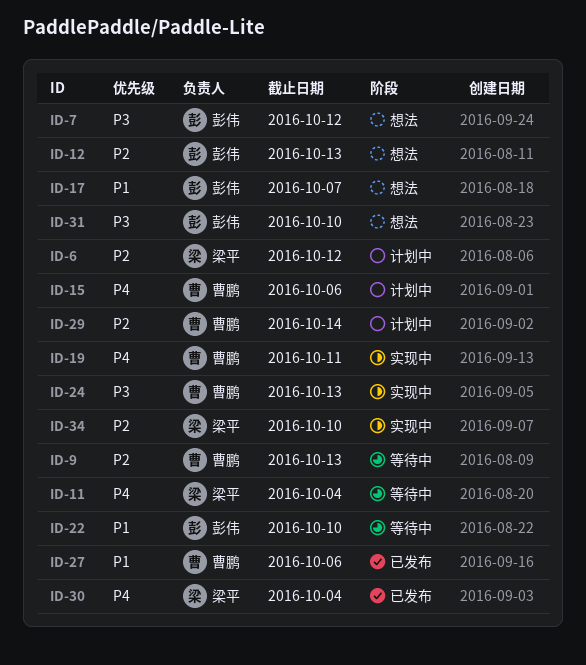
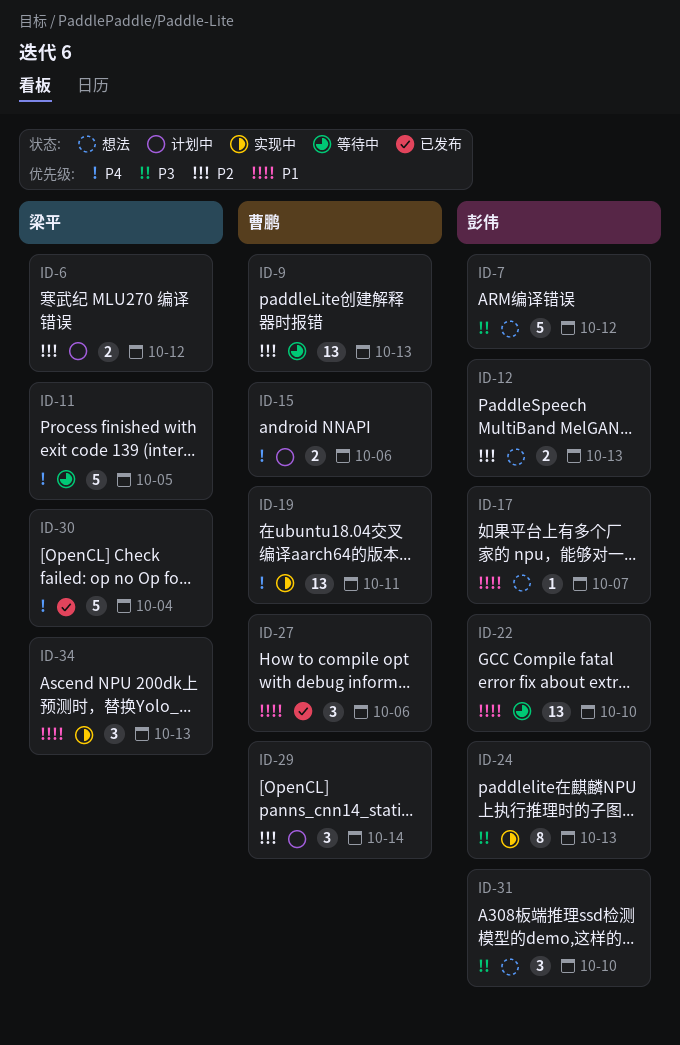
ID-11, due: Oct 4 -> Oct 5
ID-24, owner: 曹鹏 -> 彭伟
ID-34, priority: P2 -> P1
ID-34, due: Oct 10 -> Oct 13

